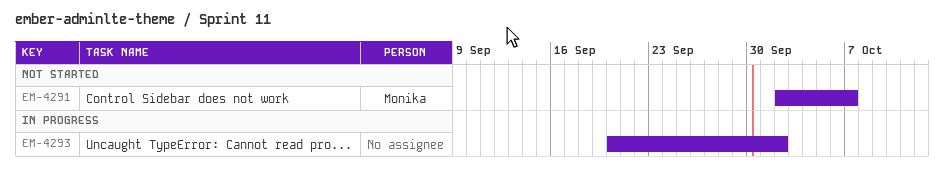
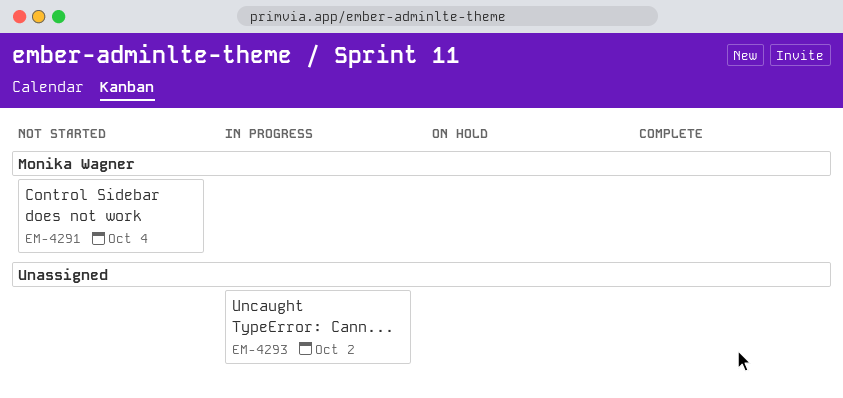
EM-4291, due: Oct 7 -> Oct 4

